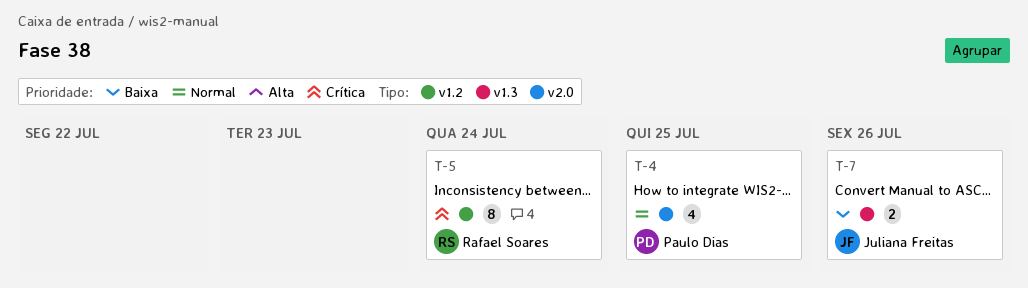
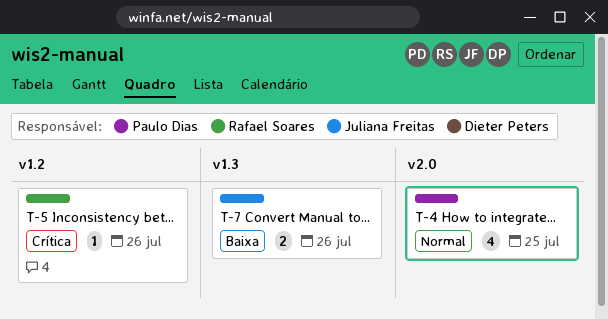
T-5, estimate: 8 -> 1
T-5, due: Jul 24 -> Jul 26

